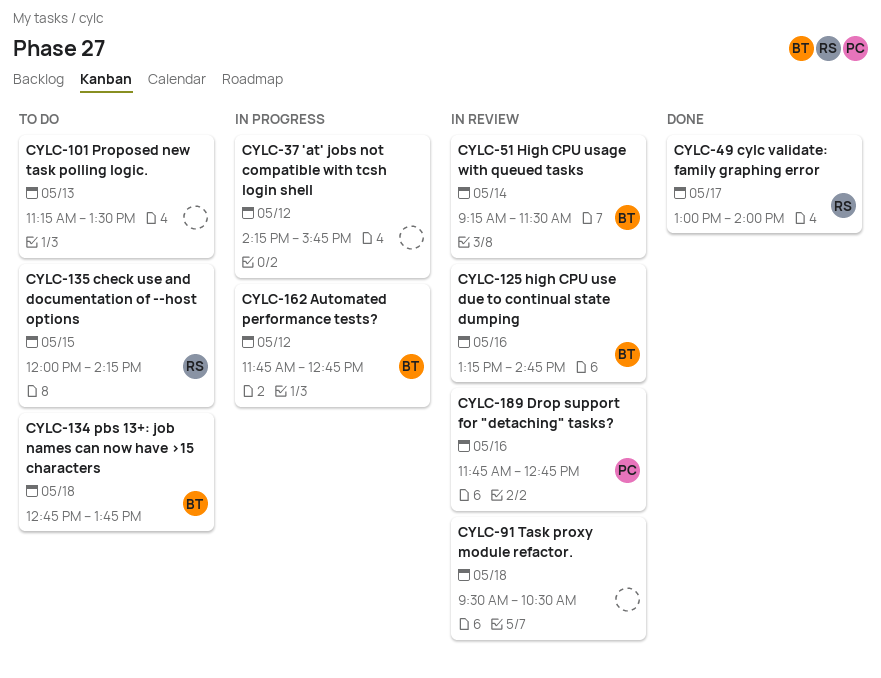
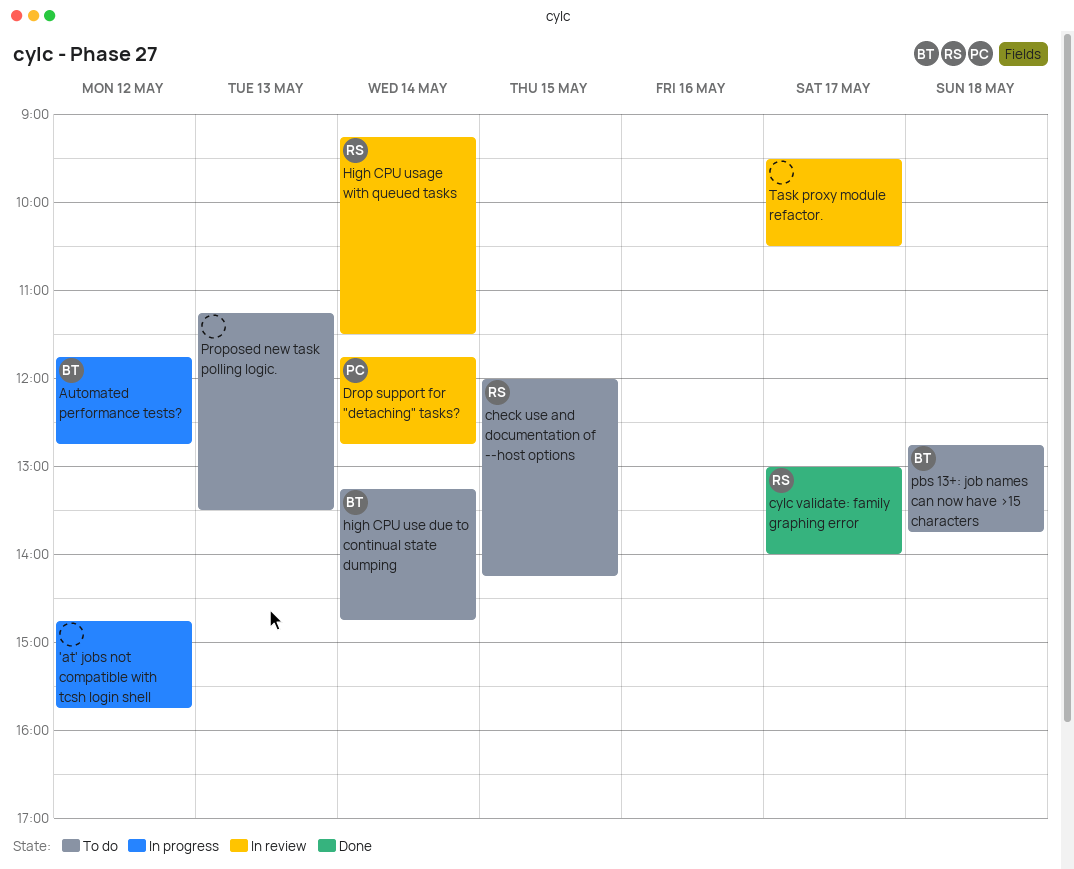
'at' jobs not compatible with tcsh login shell, begins: 14:15 -> 14:45
Drop support for "detaching" tasks?, day: May 16 -> May 14
High CPU usage with queued tasks, owner: BT -> RS
high CPU use due to continual state dumping, status: In review -> To do
high CPU use due to continual state dumping, day: May 16 -> May 14
Task proxy module refactor., day: May 18 -> May 17

